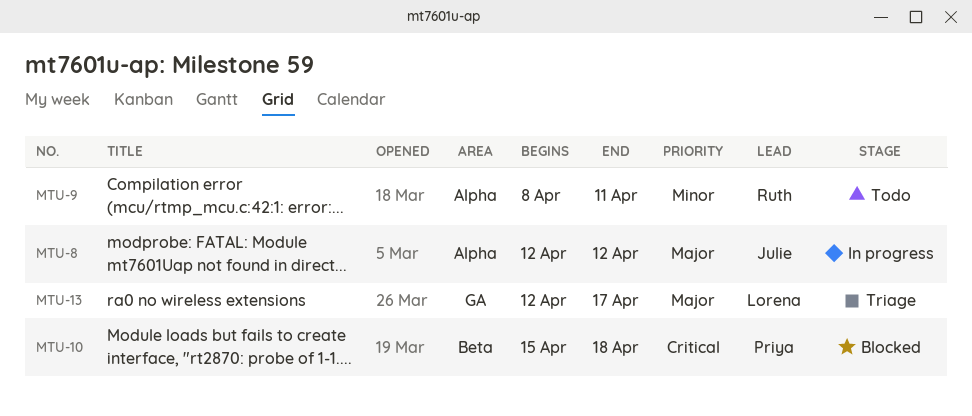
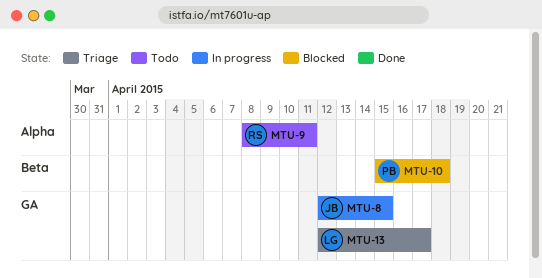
MTU-8, label: Alpha -> GA
MTU-8, due: Apr 12 -> Apr 15

